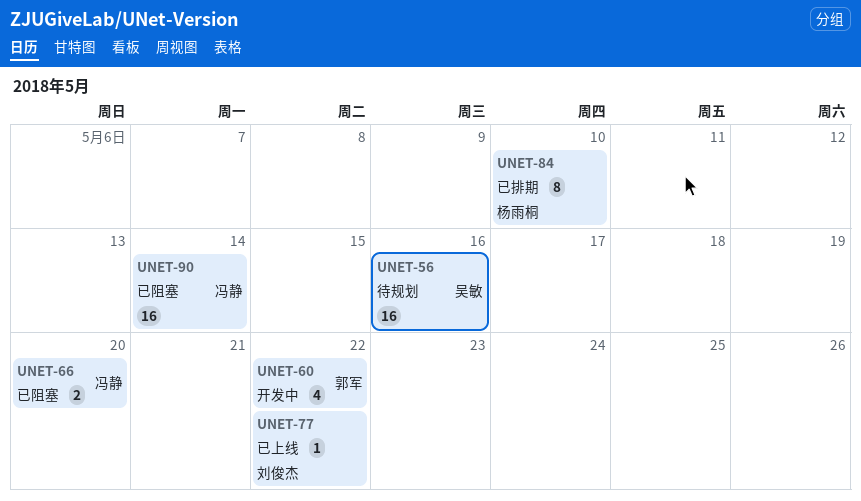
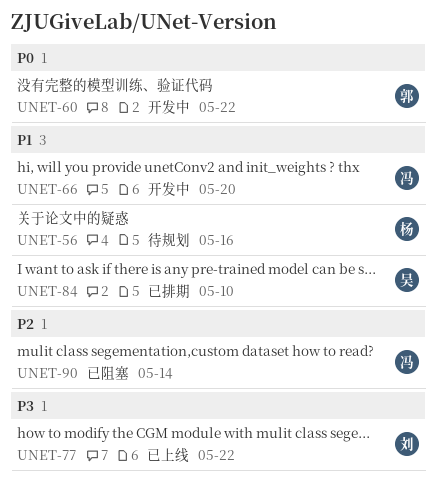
UNET-56, owner: 吴敏 -> 杨雨桐
UNET-66, status: 已阻塞 -> 开发中
UNET-84, owner: 杨雨桐 -> 吴敏

